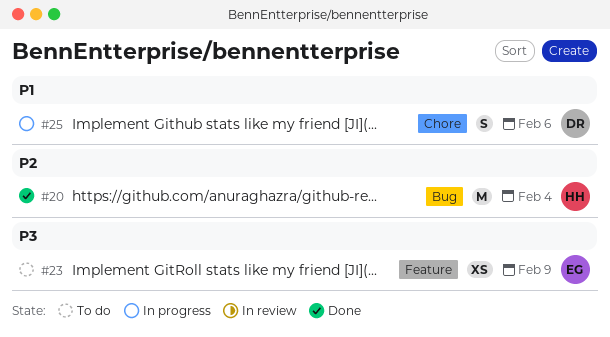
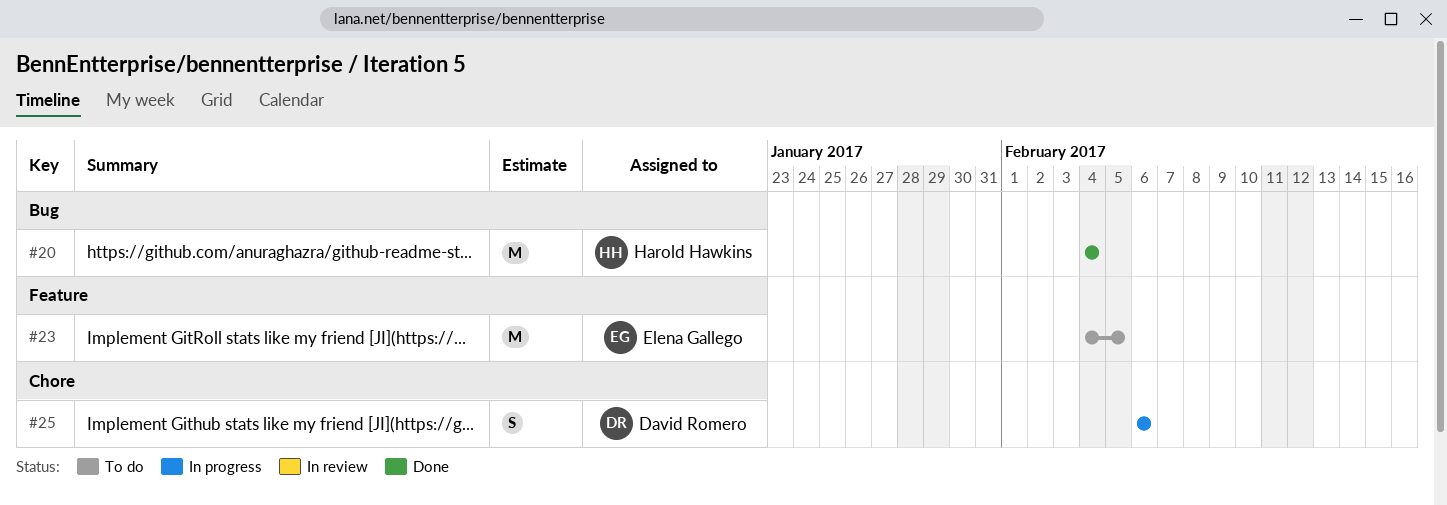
#23, estimate: XS -> M
#23, due: Feb 9 -> Feb 5

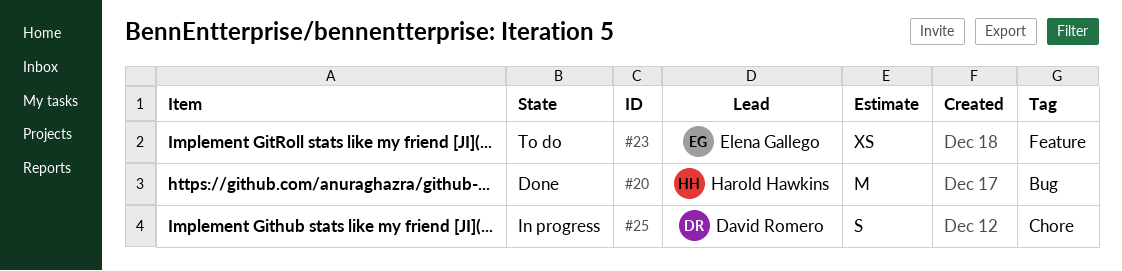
#23, estimate: M -> XS

